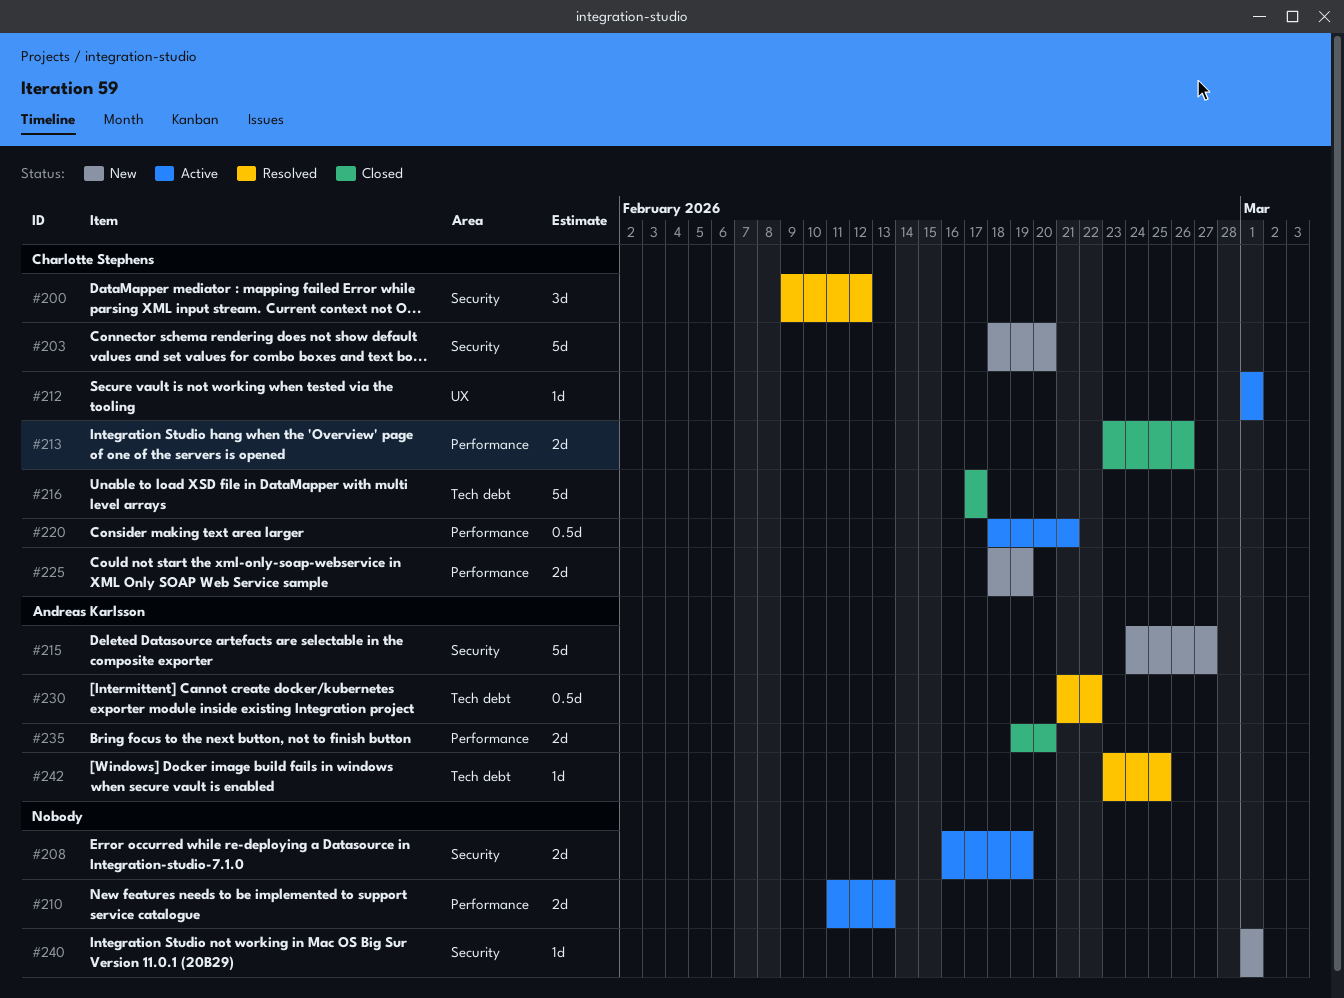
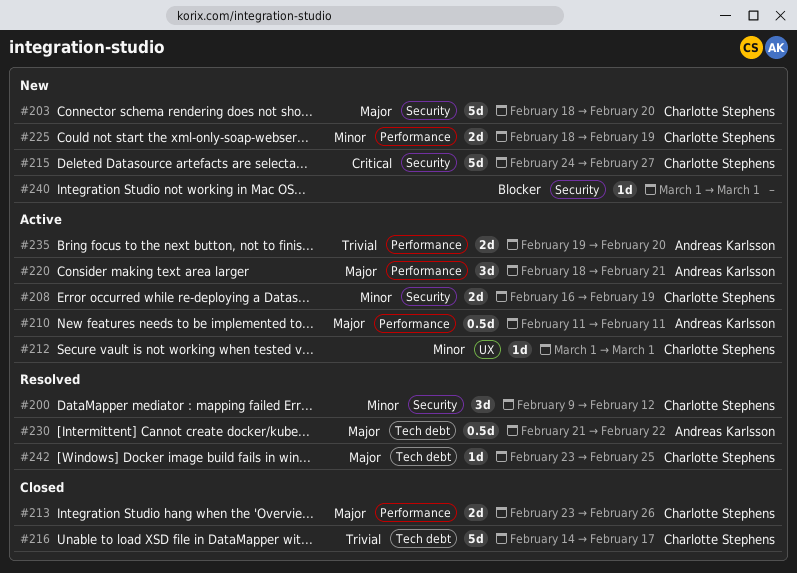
#208, owner: none -> Charlotte Stephens
#210, owner: none -> Andreas Karlsson
#210, estimate: 2d -> 0.5d
#210, due: Feb 13 -> Feb 11
#215, owner: Andreas Karlsson -> Charlotte Stephens
#216, start: Feb 17 -> Feb 14
#220, owner: Charlotte Stephens -> Andreas Karlsson
#220, estimate: 0.5d -> 3d
#235, status: Closed -> Active
#242, owner: Andreas Karlsson -> Charlotte Stephens

